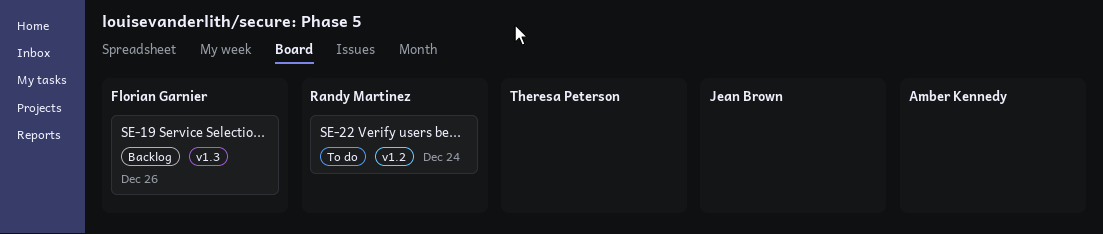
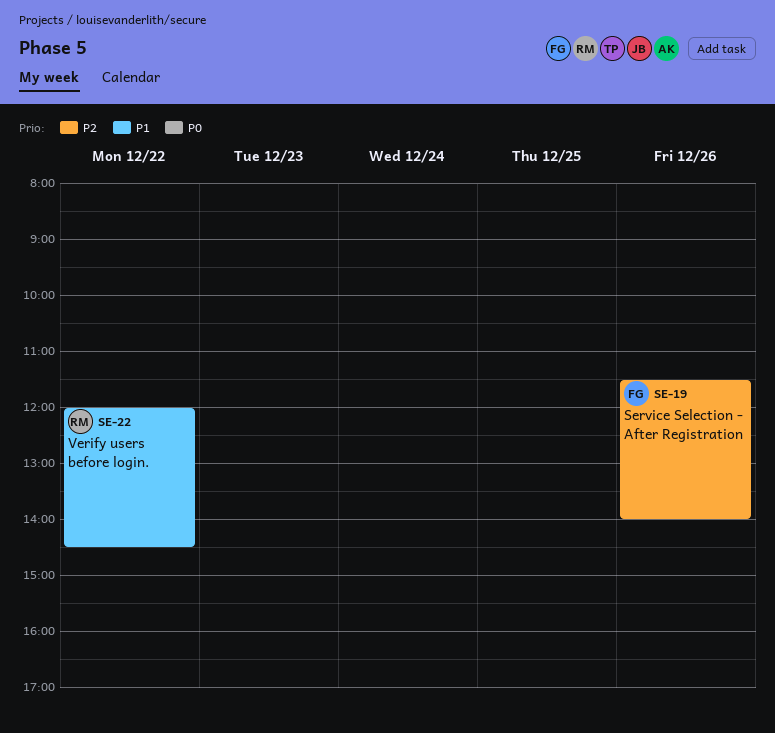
SE-22, day: Dec 24 -> Dec 22

